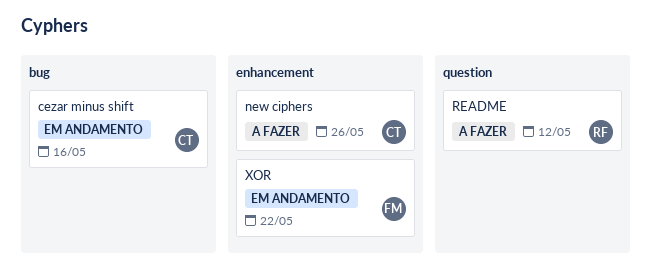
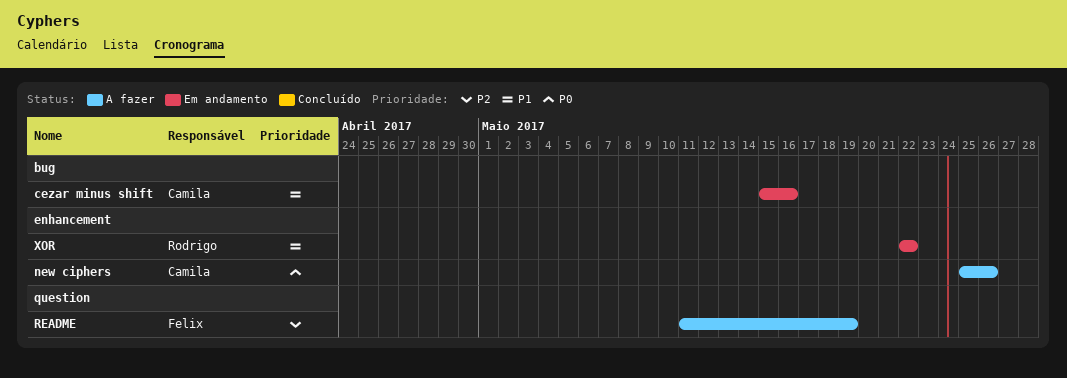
README, owner: Rodrigo -> Felix
README, due: May 12 -> May 19
XOR, owner: Felix -> Rodrigo

